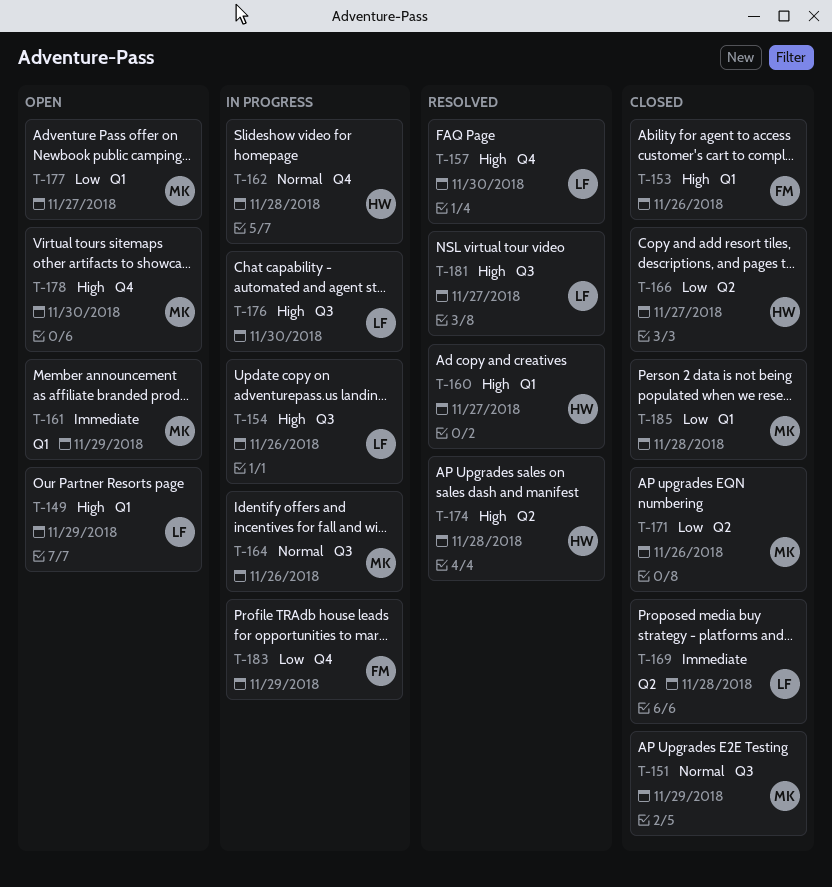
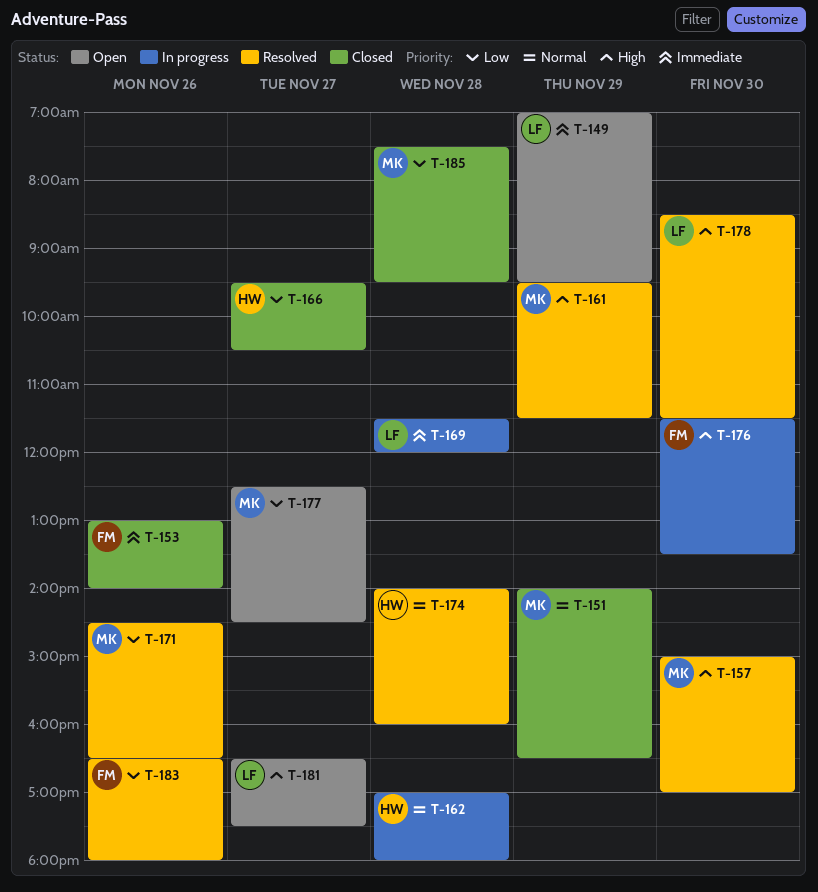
T-149, priority: High -> Immediate
T-153, priority: High -> Immediate
T-154: present -> none
T-157, owner: LF -> MK
T-160: present -> none
T-161, status: Open -> Resolved
T-161, priority: Immediate -> High
T-164: present -> none
T-169, status: Closed -> In progress
T-171, status: Closed -> Resolved
T-174, priority: High -> Normal
T-176, owner: LF -> FM
T-178, status: Open -> Resolved
T-178, owner: MK -> LF
T-181, status: Resolved -> Open
T-183, status: In progress -> Resolved
T-183, day: Nov 29 -> Nov 26

